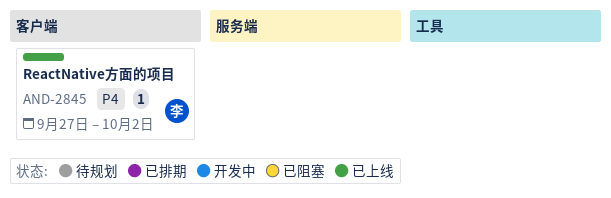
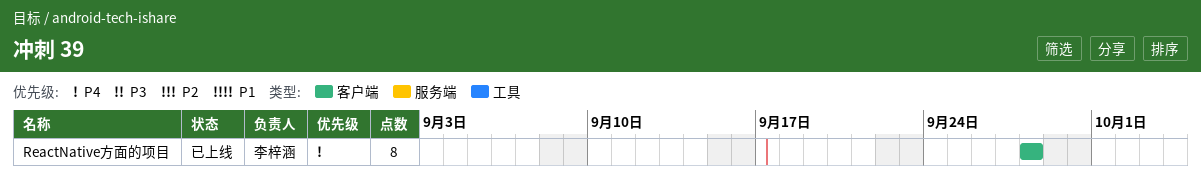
ReactNative方面的项目, estimate: 1 -> 8
ReactNative方面的项目, start: Sep 27 -> Sep 28
ReactNative方面的项目, due: Oct 2 -> Sep 28

